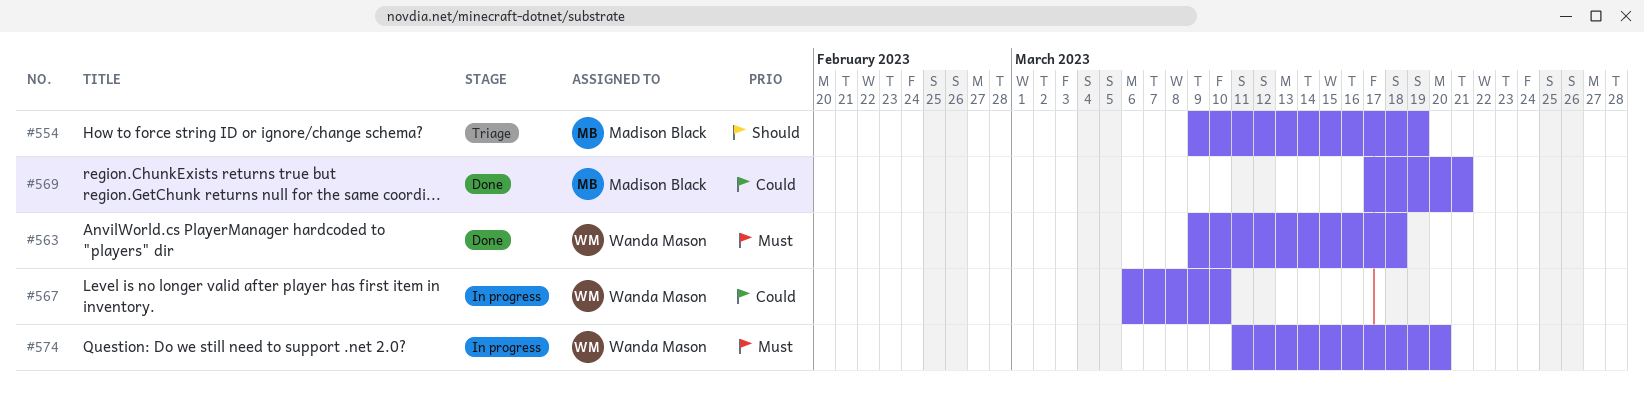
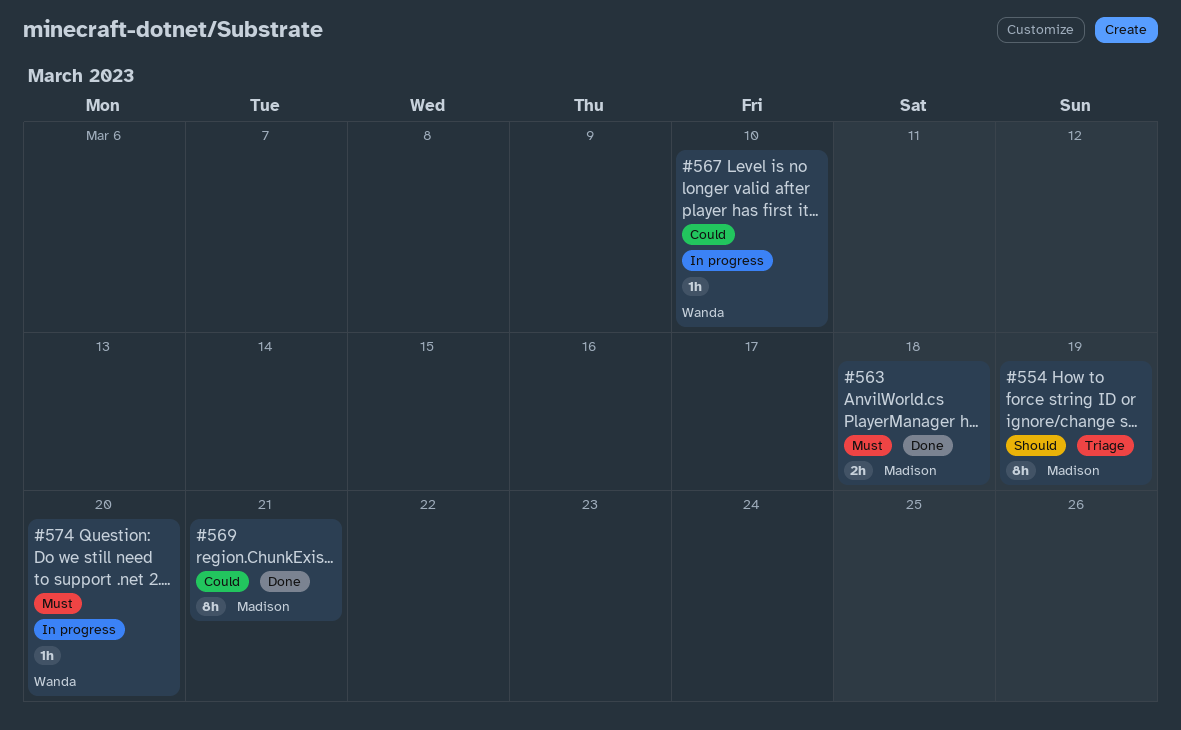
#563, owner: Wanda Mason -> Madison Black

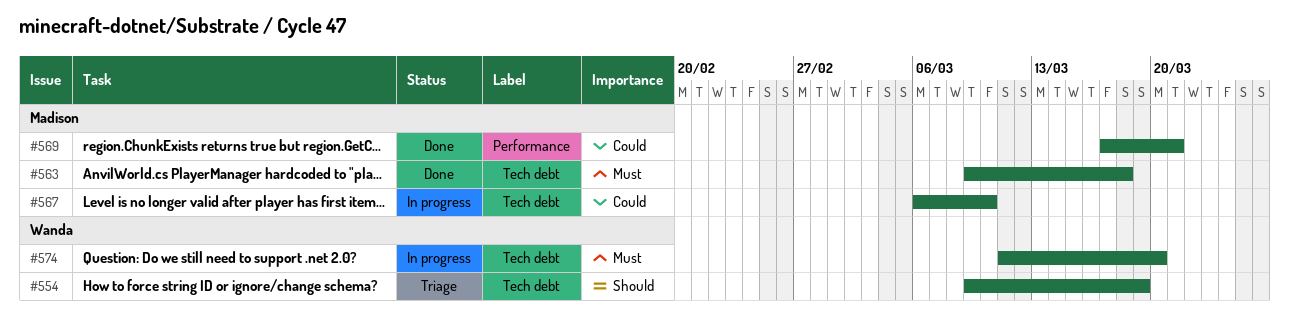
#554, owner: Madison -> Wanda
#567, owner: Wanda -> Madison

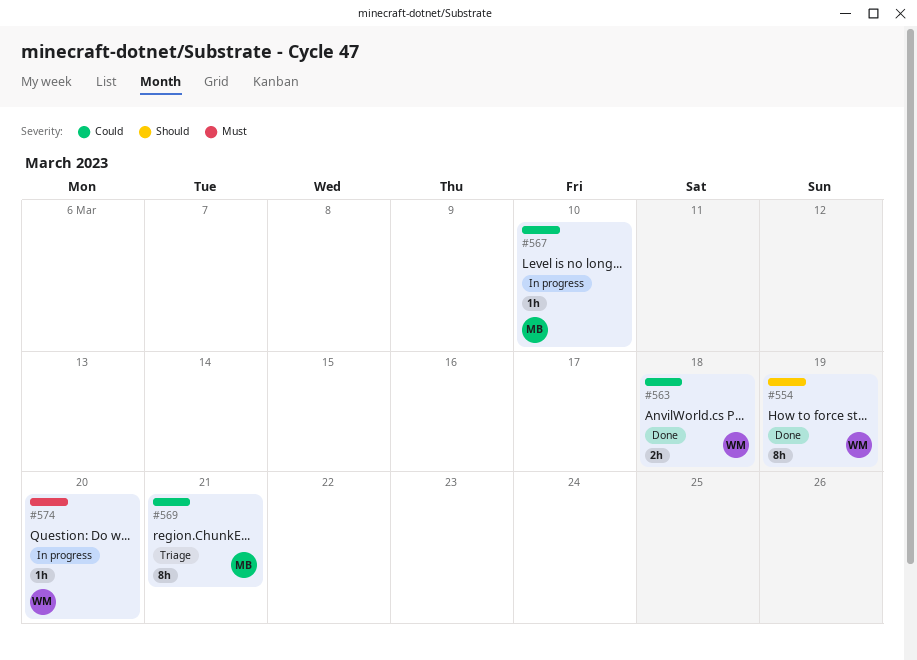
#554, status: Triage -> Done
#563, owner: Madison -> Wanda
#563, priority: Must -> Could
#569, status: Done -> Triage

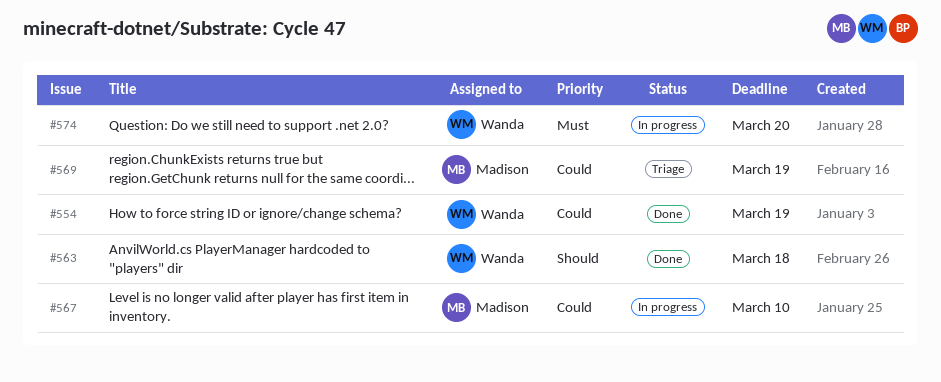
#554, priority: Should -> Could
#563, priority: Could -> Should
#569, due: Mar 21 -> Mar 19

